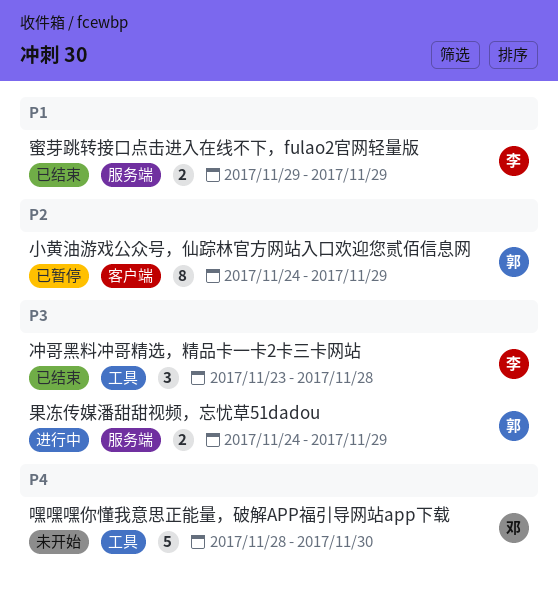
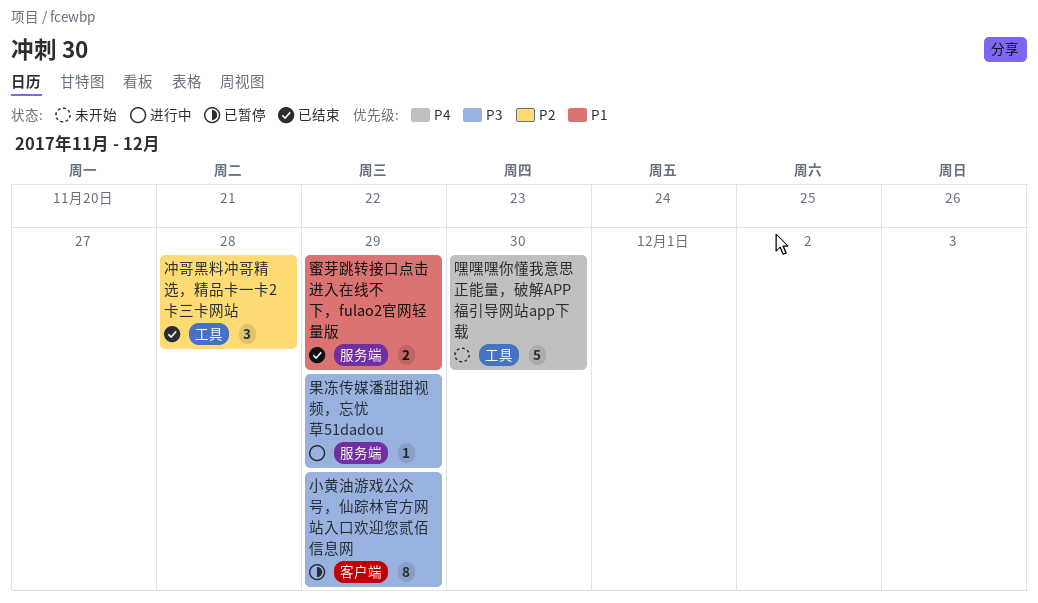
冲哥黑料冲哥精选，精品卡一卡2卡三卡网站, priority: P3 -> P2
小黄油游戏公众号，仙踪林官方网站入口欢迎您贰佰信息网, priority: P2 -> P3
果冻传媒潘甜甜视频，忘忧草51dadou, estimate: 2 -> 1

